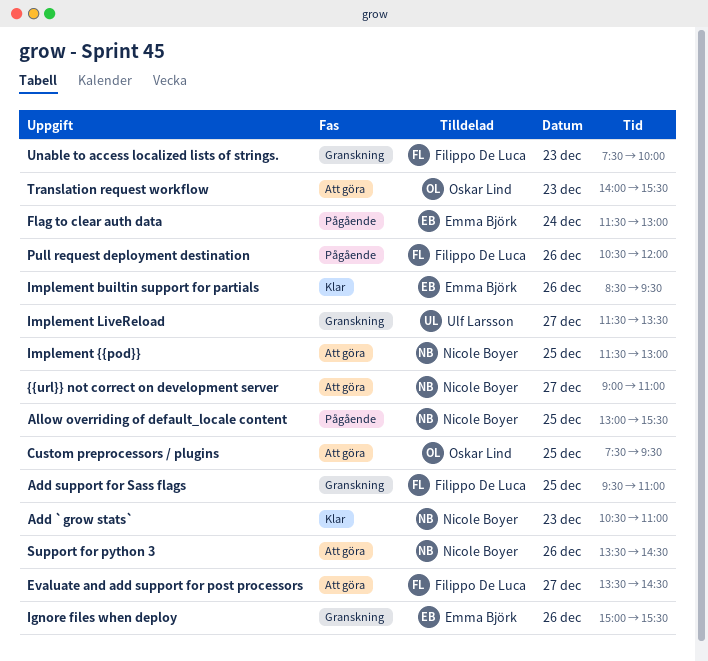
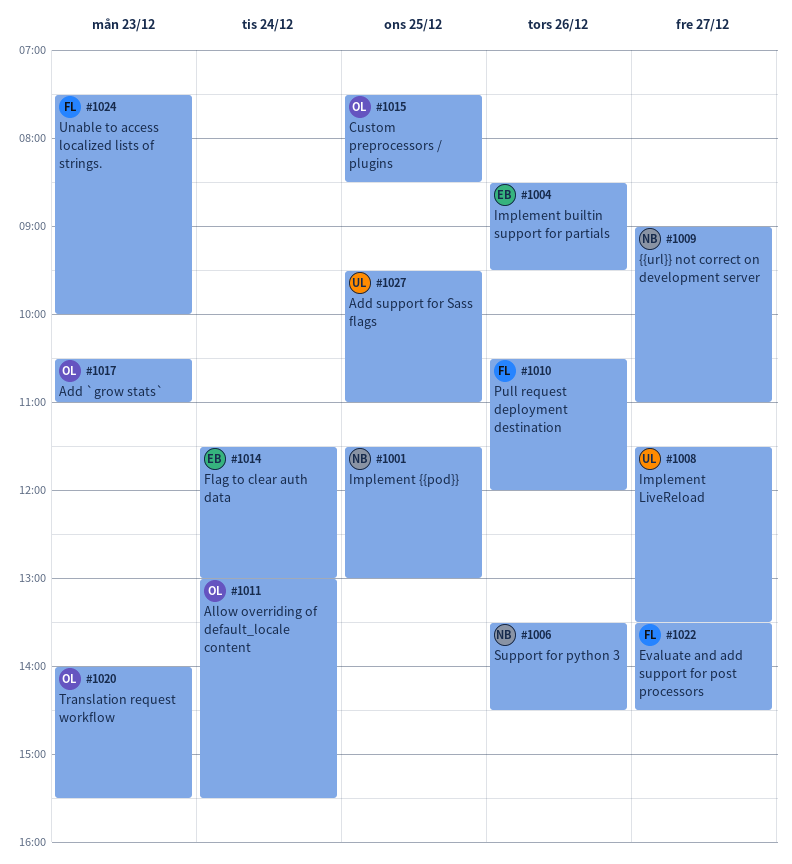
Add `grow stats`, owner: Nicole Boyer -> Oskar Lind
Add support for Sass flags, owner: Filippo De Luca -> Ulf Larsson
Allow overriding of default_locale content, owner: Nicole Boyer -> Oskar Lind
Allow overriding of default_locale content, day: Dec 25 -> Dec 24
Custom preprocessors / plugins, ends: 09:30 -> 08:30
Ignore files when deploy: present -> none

